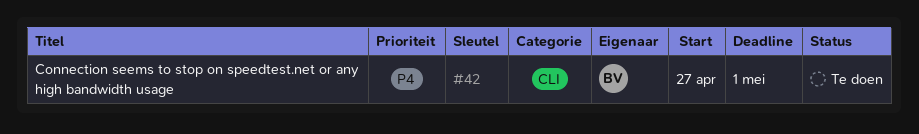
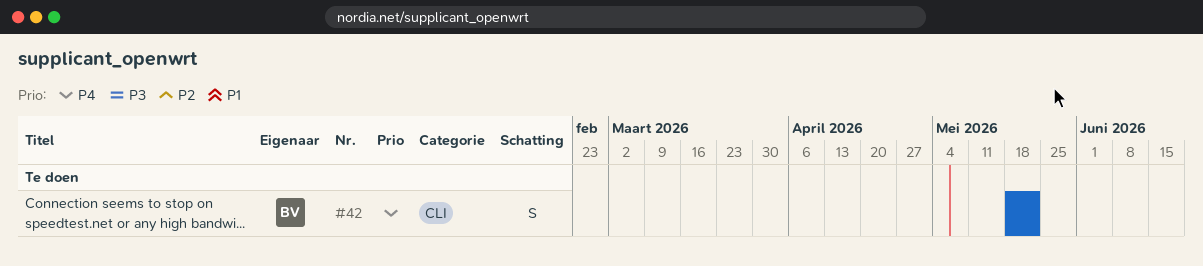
#42, start: Apr 27 -> May 18
#42, due: May 1 -> May 22

